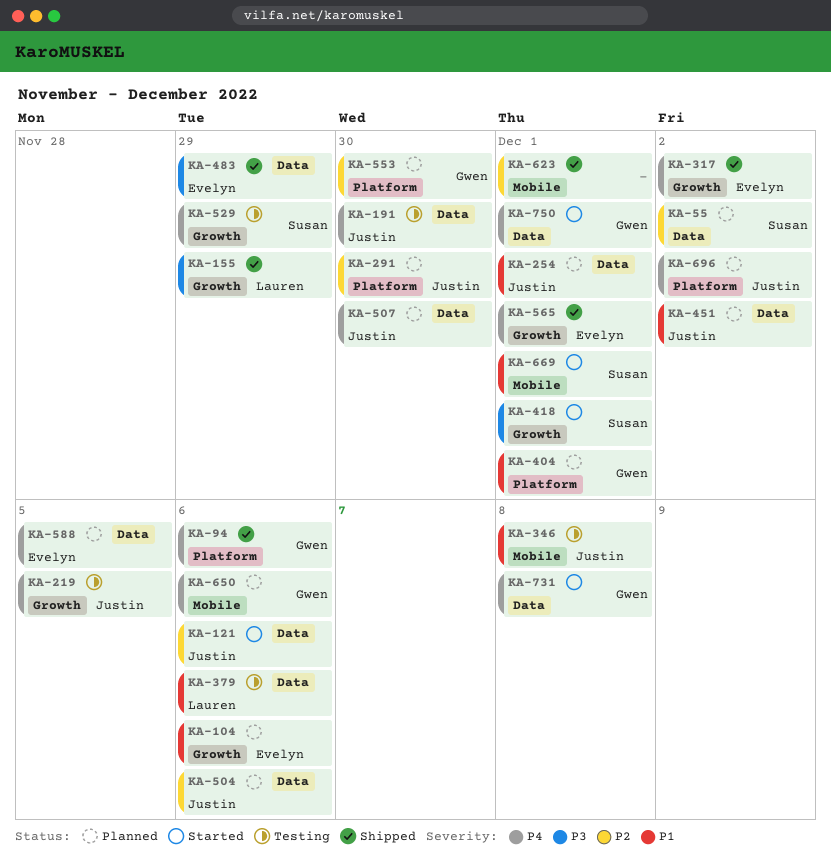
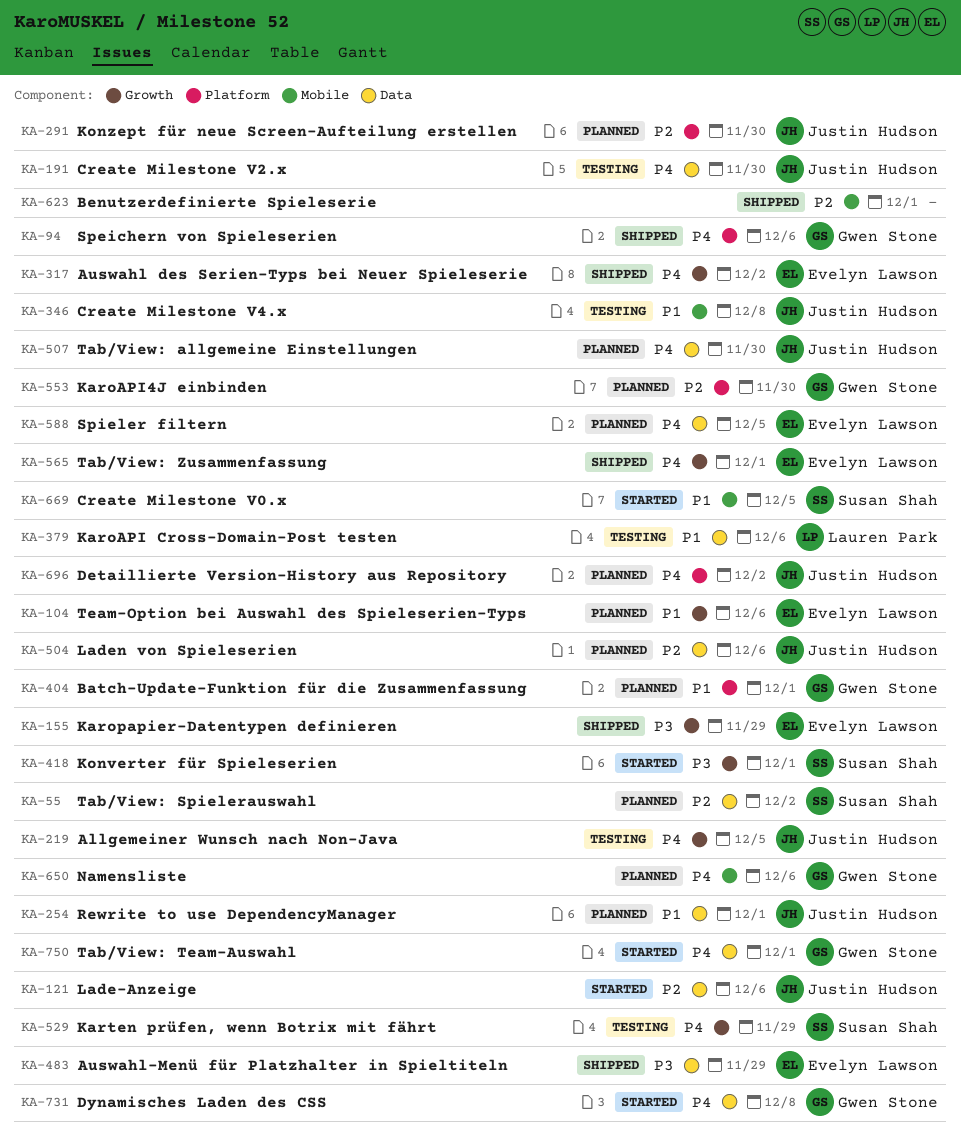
KA-155, owner: Lauren Park -> Evelyn Lawson
KA-451: present -> none
KA-669, due: Dec 1 -> Dec 5

